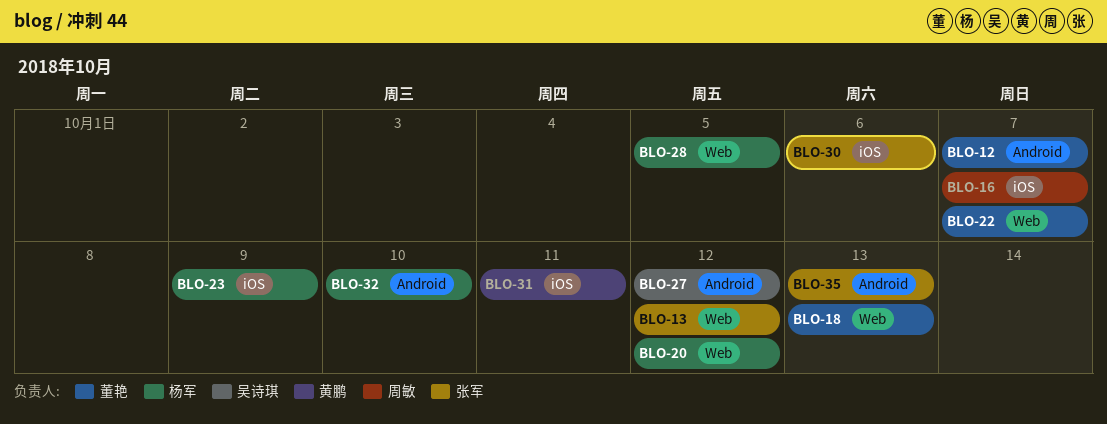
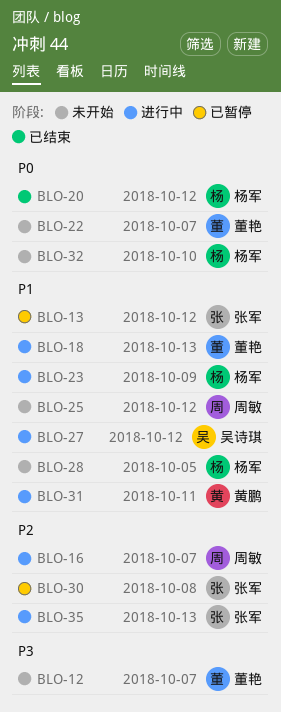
BLO-25: none -> present
BLO-30, due: Oct 6 -> Oct 8

